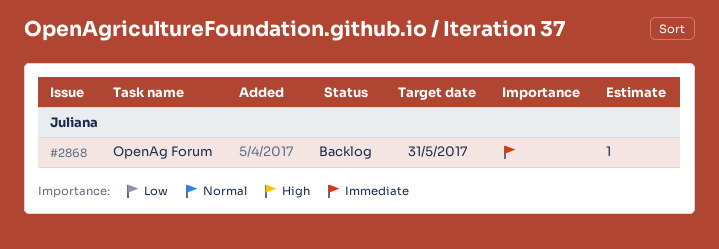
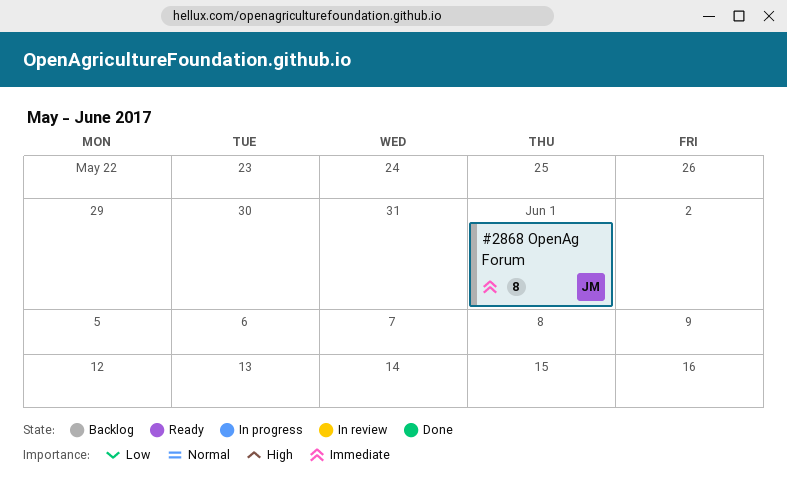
#2868, estimate: 1 -> 8
#2868, due: May 31 -> Jun 1

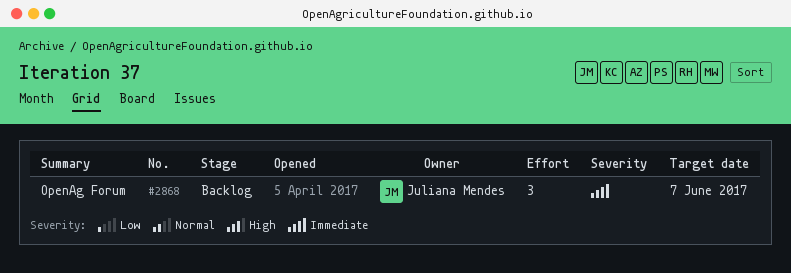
#2868, estimate: 8 -> 3
#2868, due: Jun 1 -> Jun 7

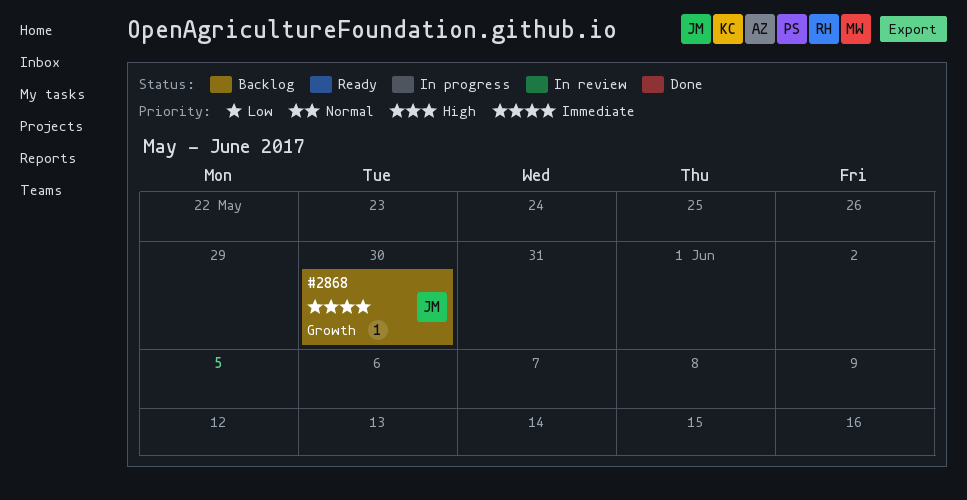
#2868, estimate: 3 -> 1
#2868, due: Jun 7 -> May 30

